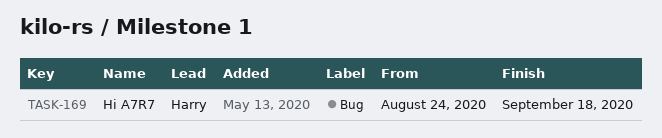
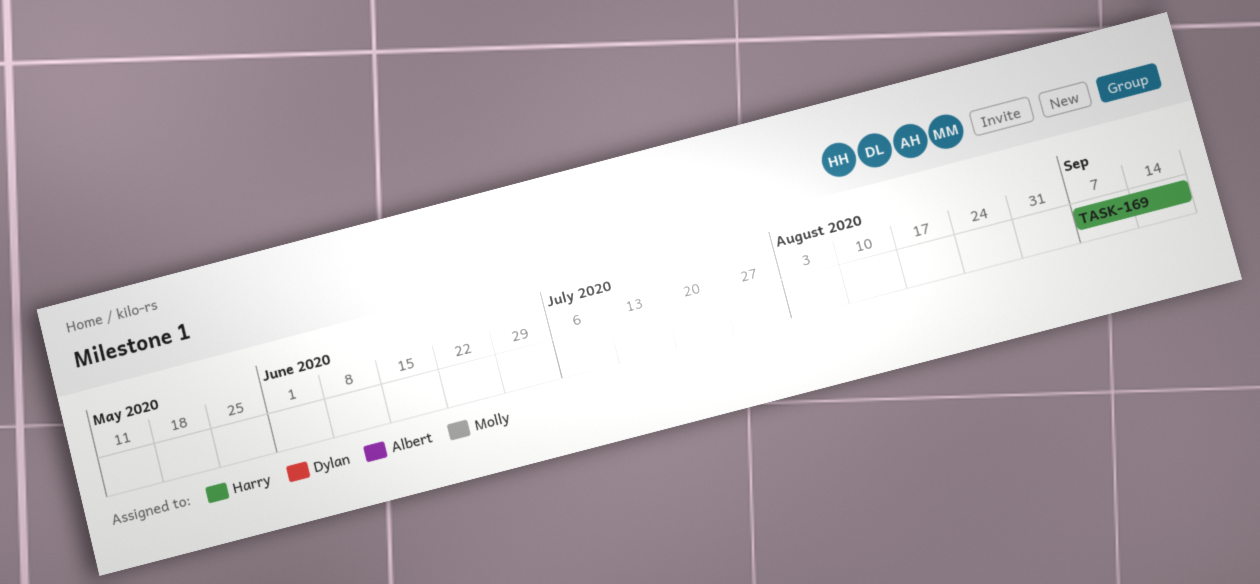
TASK-169, start: Aug 24 -> Sep 7

